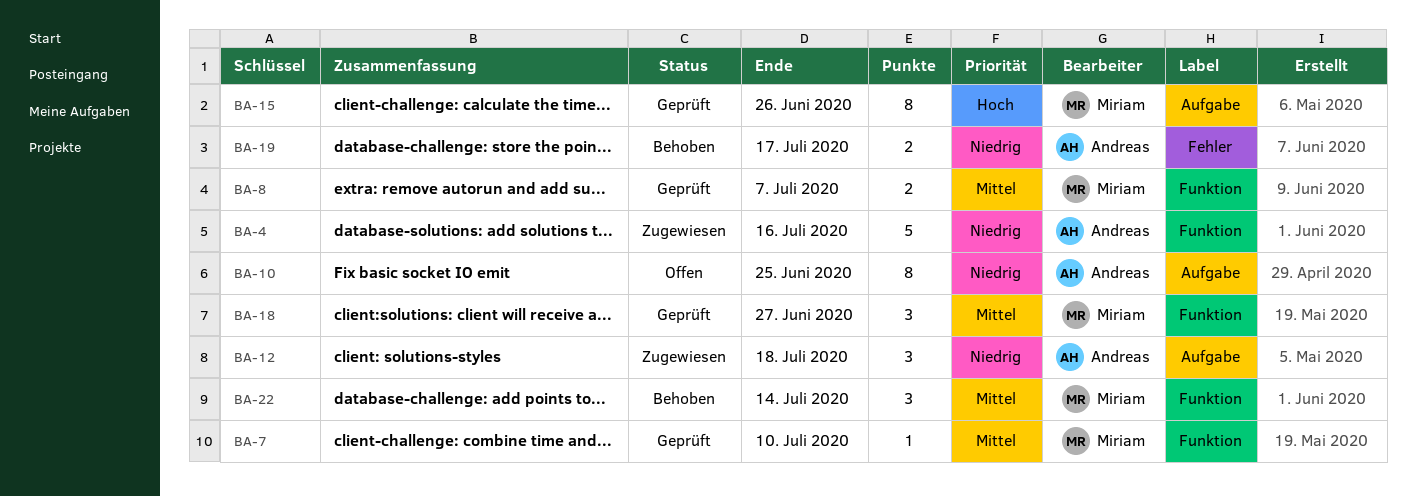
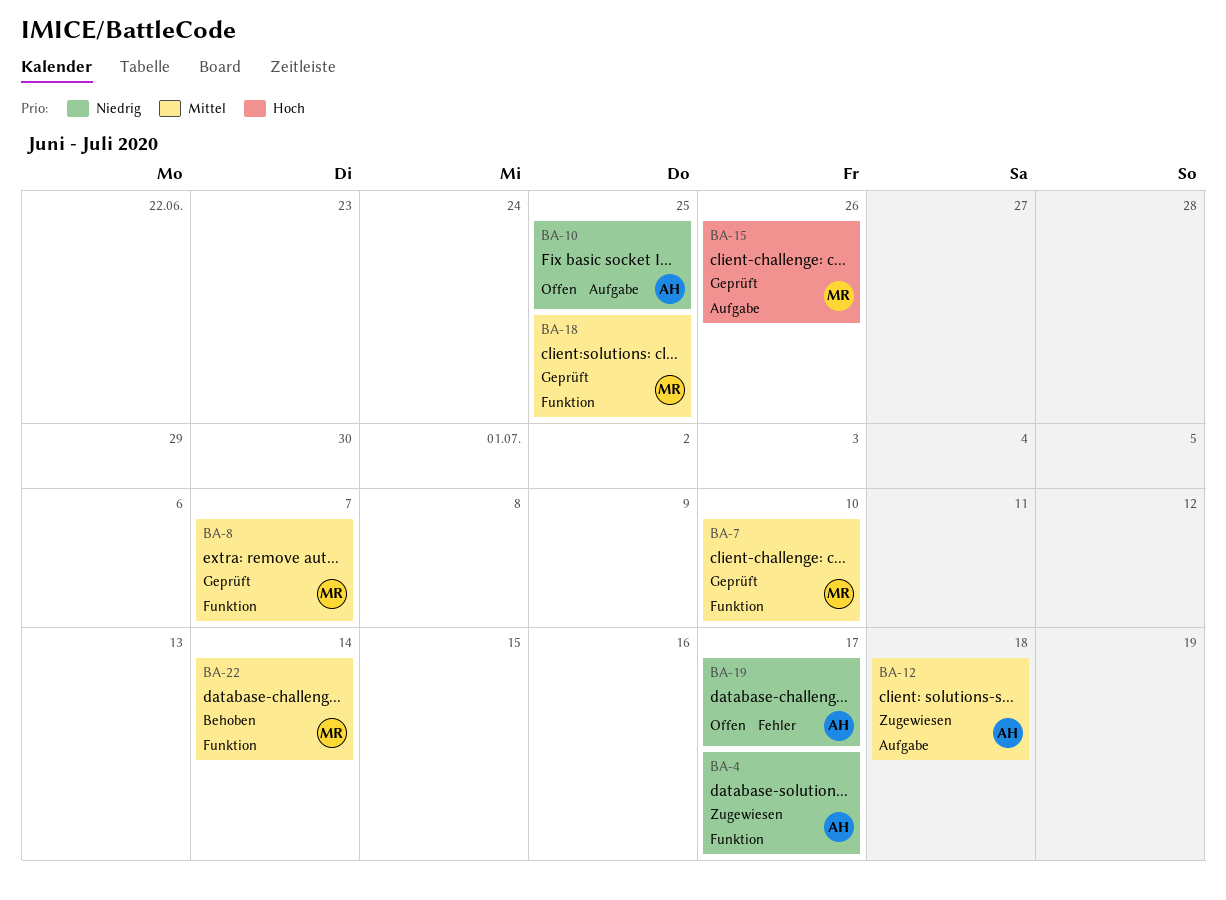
BA-4, due: Jul 16 -> Jul 17
BA-12, priority: Niedrig -> Mittel
BA-18, due: Jun 27 -> Jun 25
BA-19, status: Behoben -> Offen

